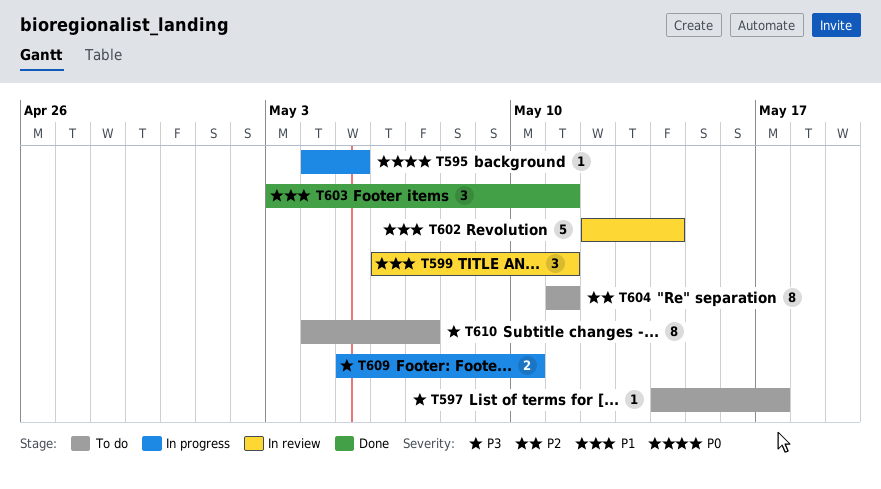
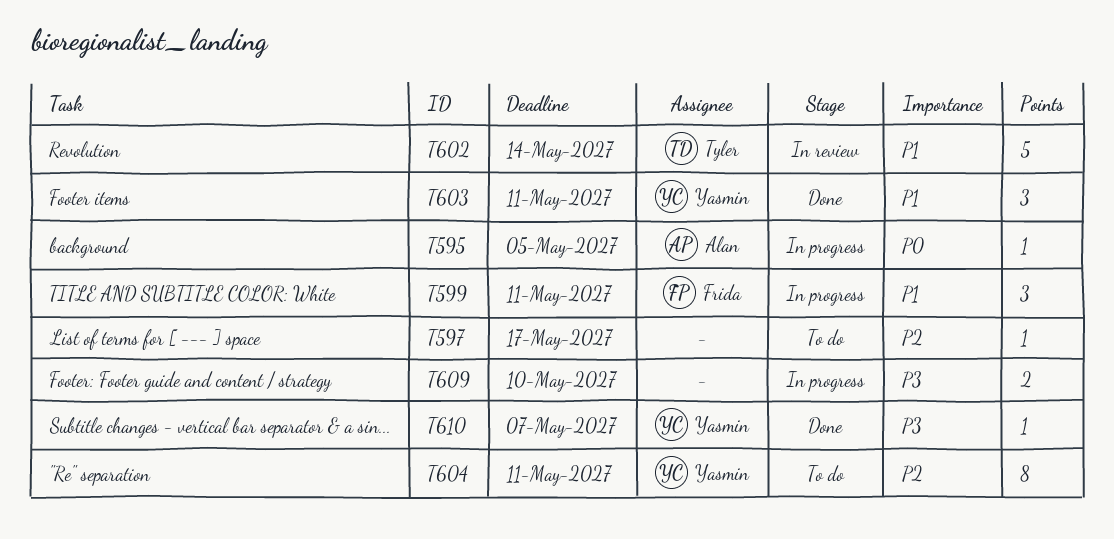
T597, priority: P3 -> P2
T599, status: In review -> In progress
T610, status: To do -> Done
T610, estimate: 8 -> 1

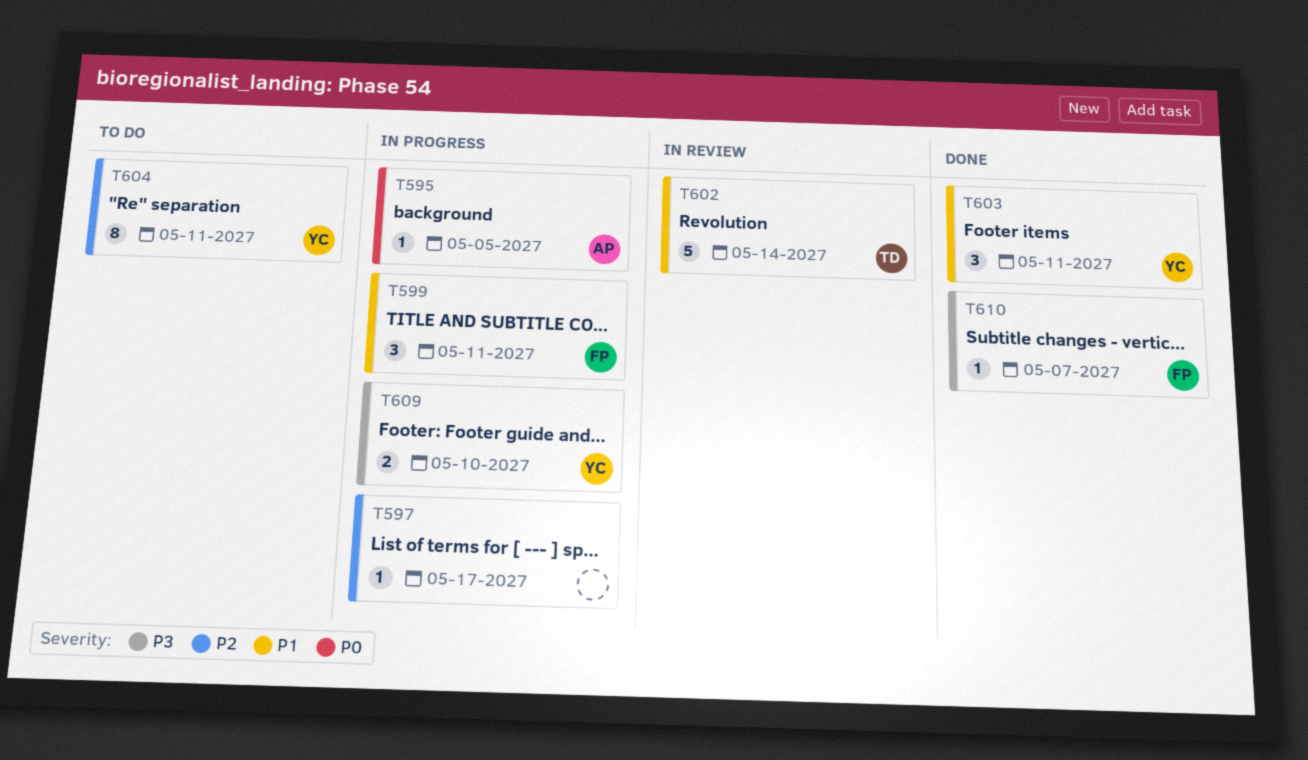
T597, status: To do -> In progress
T609, owner: none -> Yasmin
T610, owner: Yasmin -> Frida

